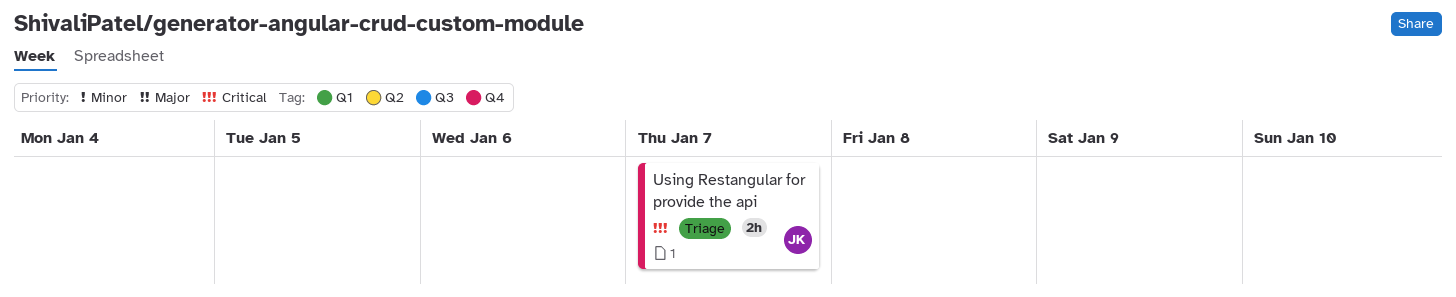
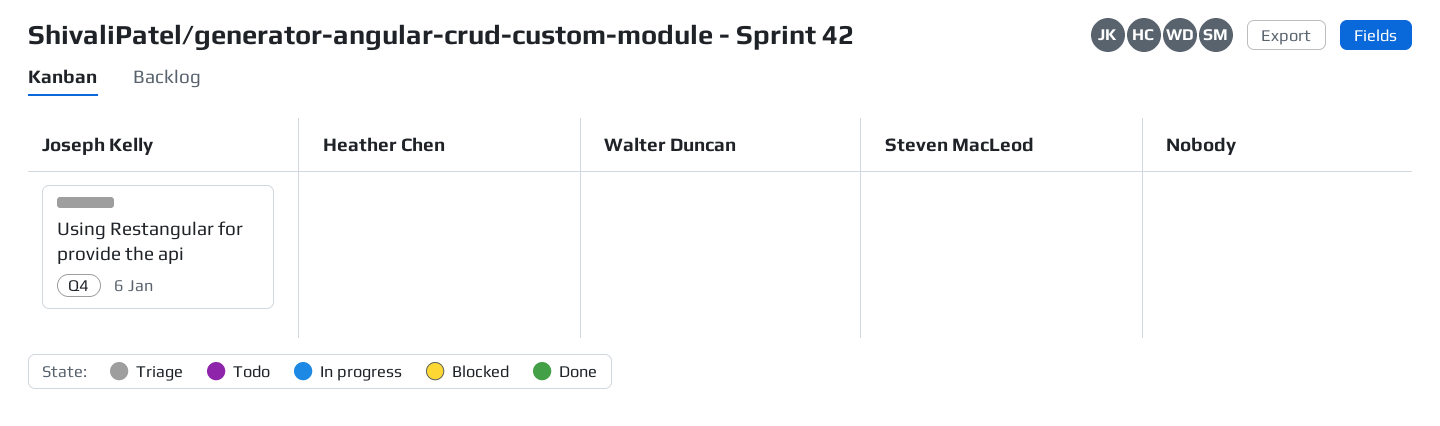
Using Restangular for provide the api, due: Jan 7 -> Jan 6

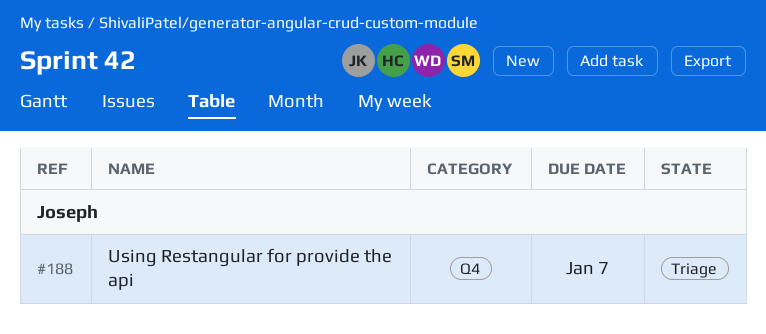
Using Restangular for provide the api, due: Jan 6 -> Jan 7

